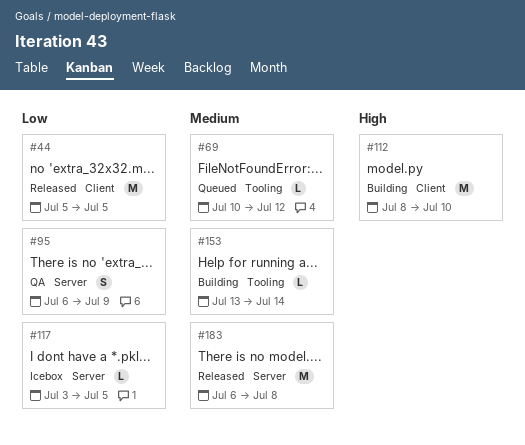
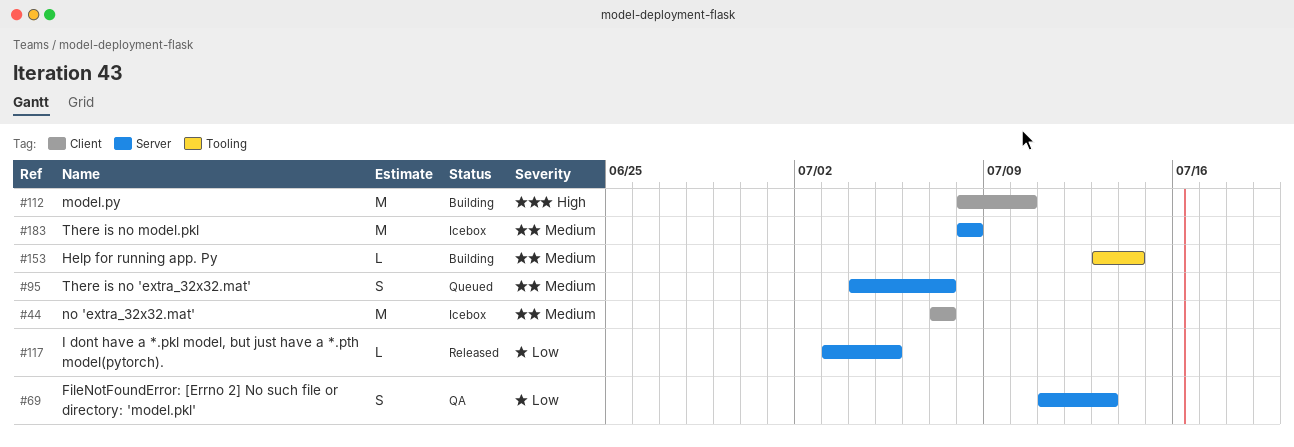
#44, status: Released -> Icebox
#44, priority: Low -> Medium
#44, start: Jul 5 -> Jul 7
#44, due: Jul 5 -> Jul 7
#69, status: Queued -> QA
#69, priority: Medium -> Low
#69, label: Tooling -> Server
#69, estimate: L -> S
#69, start: Jul 10 -> Jul 11
#69, due: Jul 12 -> Jul 13
#95, status: QA -> Queued
#95, priority: Low -> Medium
#95, start: Jul 6 -> Jul 4
#95, due: Jul 9 -> Jul 7
#117, status: Icebox -> Released
#183, status: Released -> Icebox
#183, start: Jul 6 -> Jul 8

